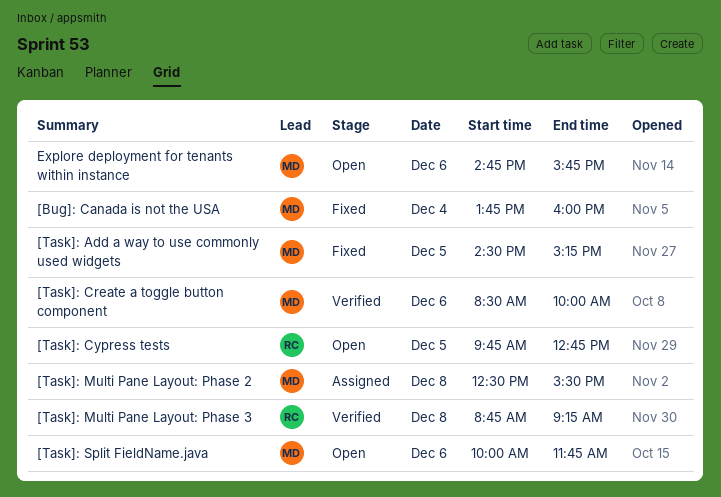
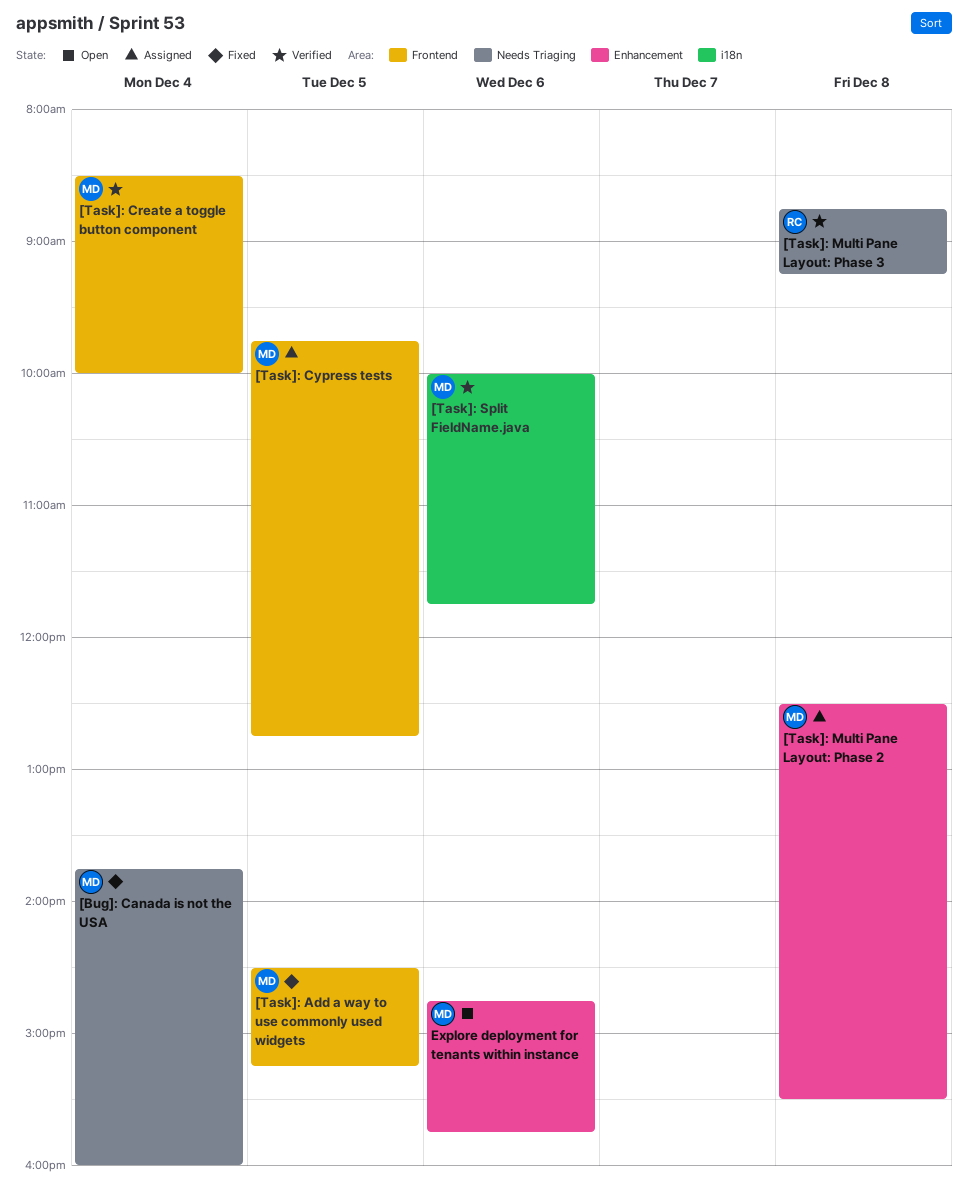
[Task]: Create a toggle button component, day: Dec 6 -> Dec 4
[Task]: Cypress tests, status: Open -> Assigned
[Task]: Cypress tests, owner: RC -> MD
[Task]: Split FieldName.java, status: Open -> Verified

